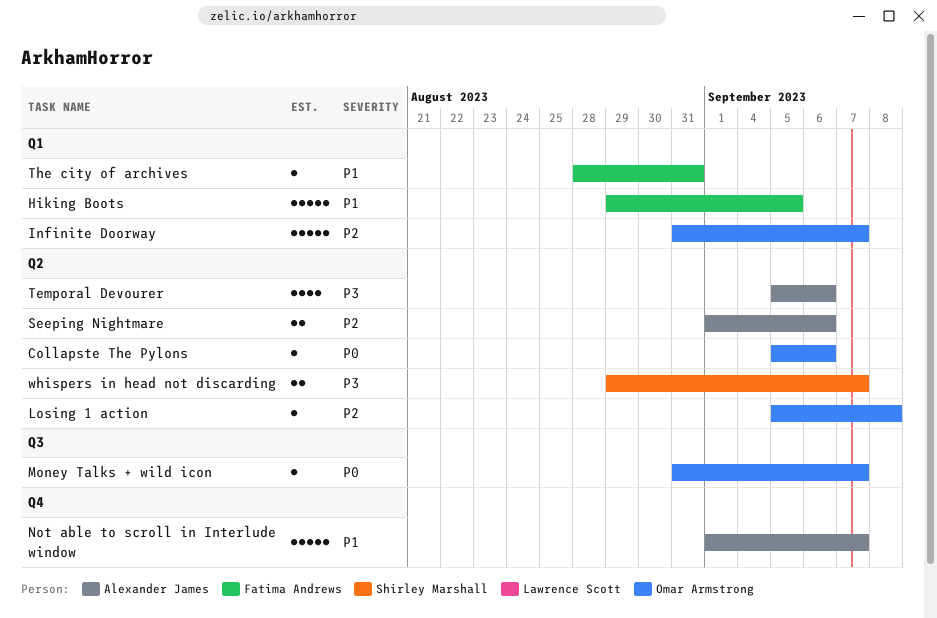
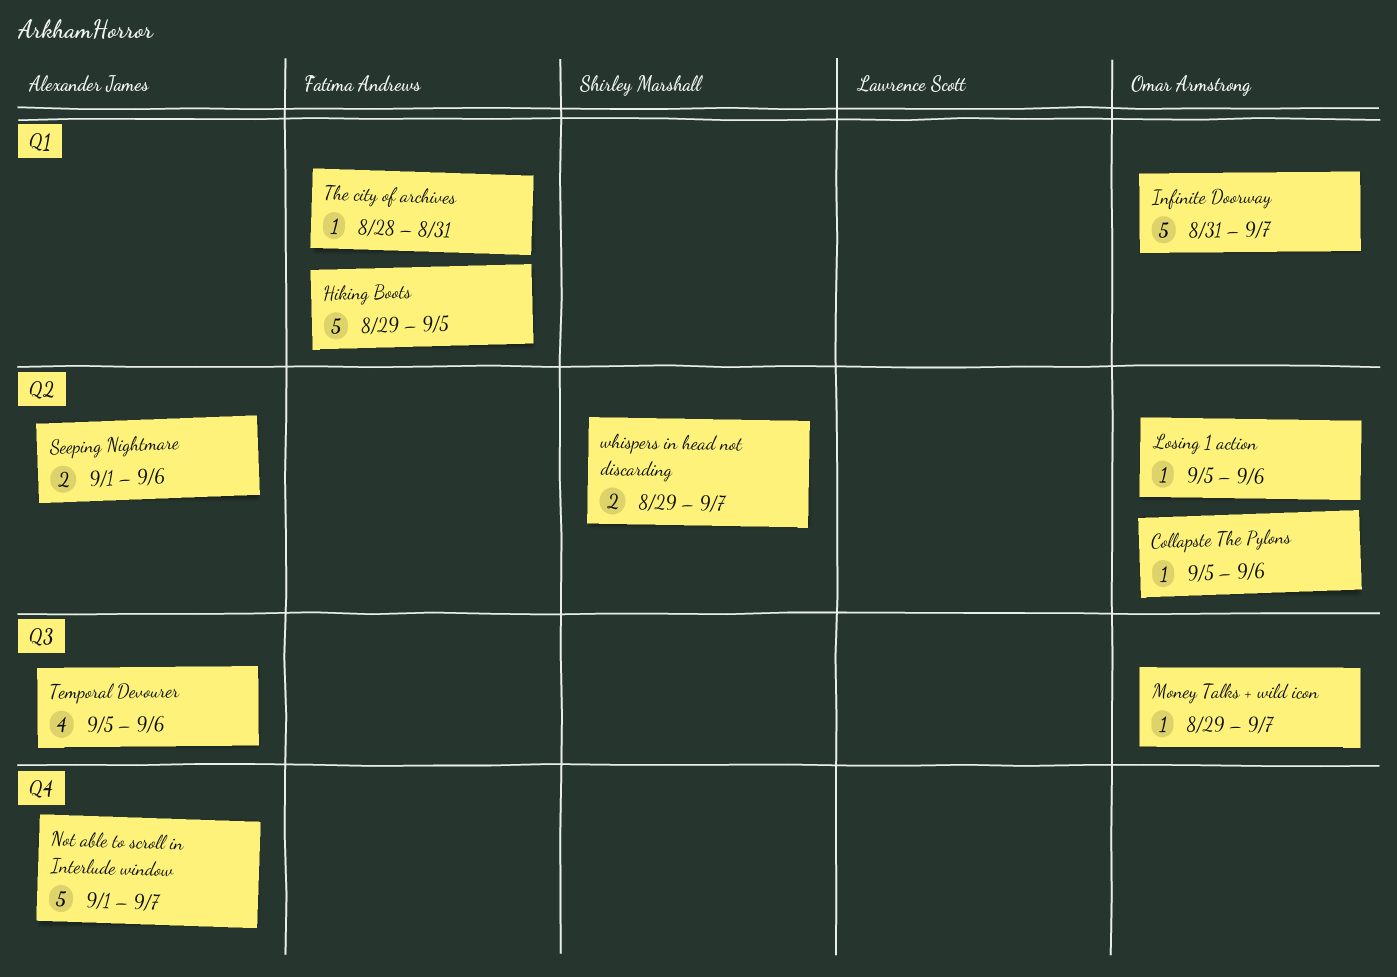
Losing 1 action, due: Sep 8 -> Sep 6
Money Talks + wild icon, start: Aug 31 -> Aug 29
Temporal Devourer, label: Q2 -> Q3

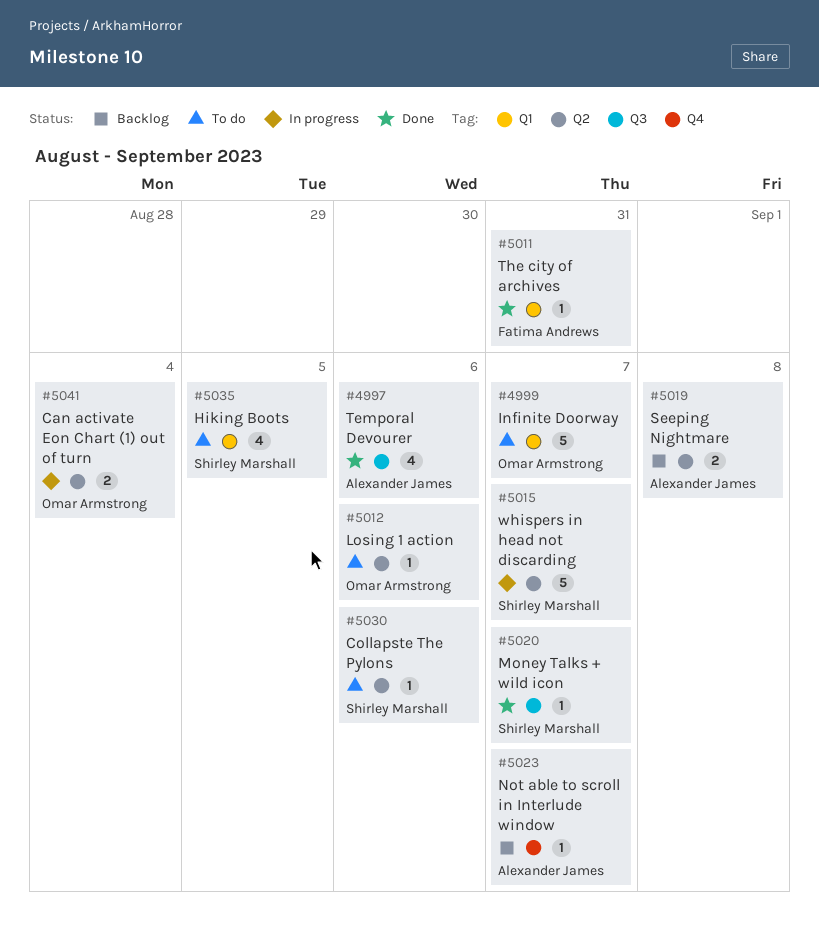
Can activate Eon Chart (1) out of turn: none -> present
Collapste The Pylons, owner: Omar Armstrong -> Shirley Marshall
Hiking Boots, owner: Fatima Andrews -> Shirley Marshall
Hiking Boots, estimate: 5 -> 4
Money Talks + wild icon, owner: Omar Armstrong -> Shirley Marshall
Not able to scroll in Interlude window, estimate: 5 -> 1
Seeping Nightmare, due: Sep 6 -> Sep 8
whispers in head not discarding, estimate: 2 -> 5

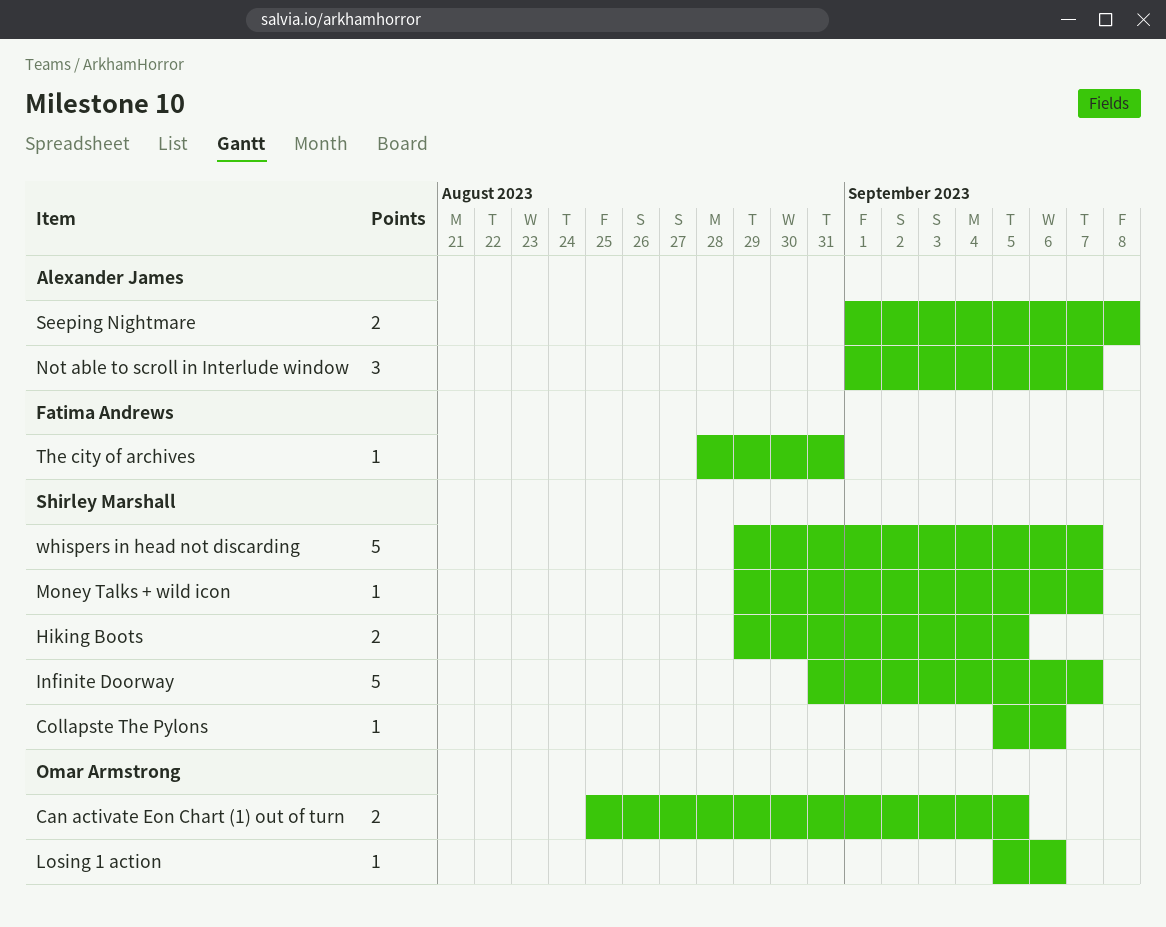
Can activate Eon Chart (1) out of turn, due: Sep 4 -> Sep 5
Hiking Boots, estimate: 4 -> 2
Infinite Doorway, owner: Omar Armstrong -> Shirley Marshall
Not able to scroll in Interlude window, estimate: 1 -> 3
Temporal Devourer: present -> none

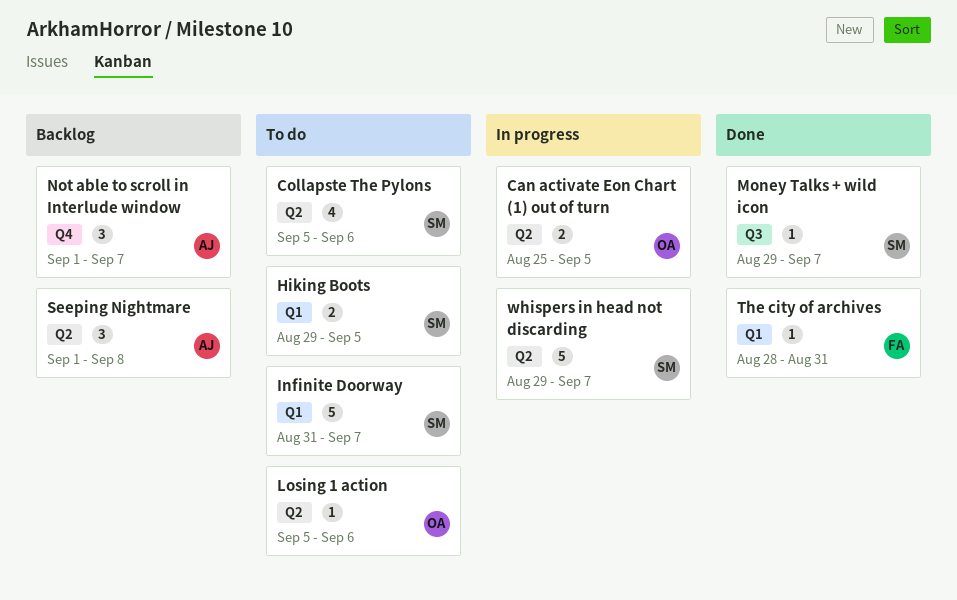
Collapste The Pylons, estimate: 1 -> 4
Seeping Nightmare, estimate: 2 -> 3

